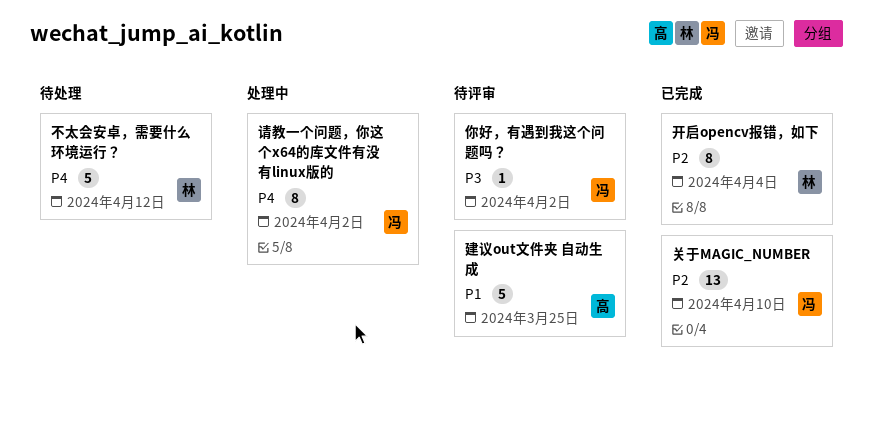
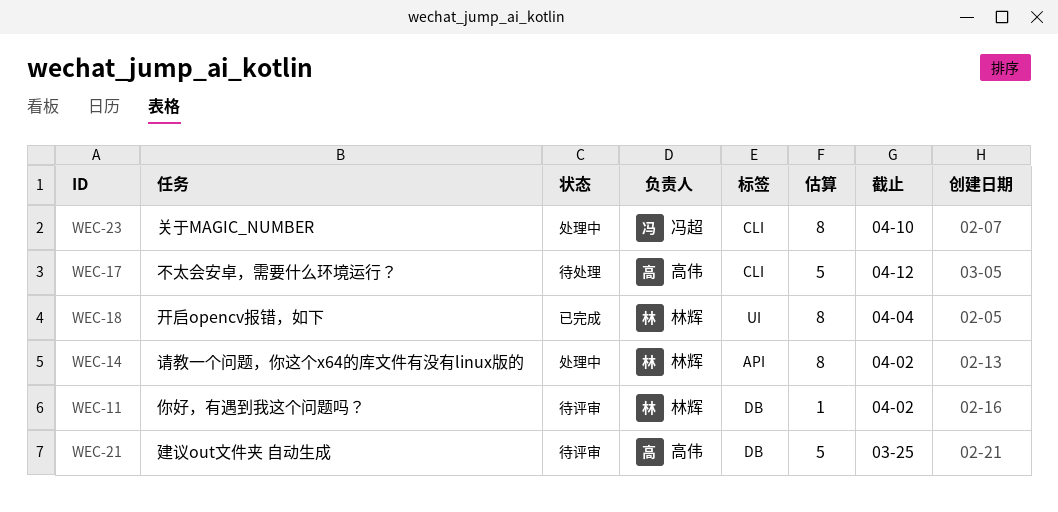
不太会安卓，需要什么环境运行？, owner: 林辉 -> 高伟
你好，有遇到我这个问题吗？, owner: 冯超 -> 林辉
关于MAGIC_NUMBER, status: 已完成 -> 处理中
关于MAGIC_NUMBER, estimate: 13 -> 8
请教一个问题，你这个x64的库文件有没有linux版的, owner: 冯超 -> 林辉

